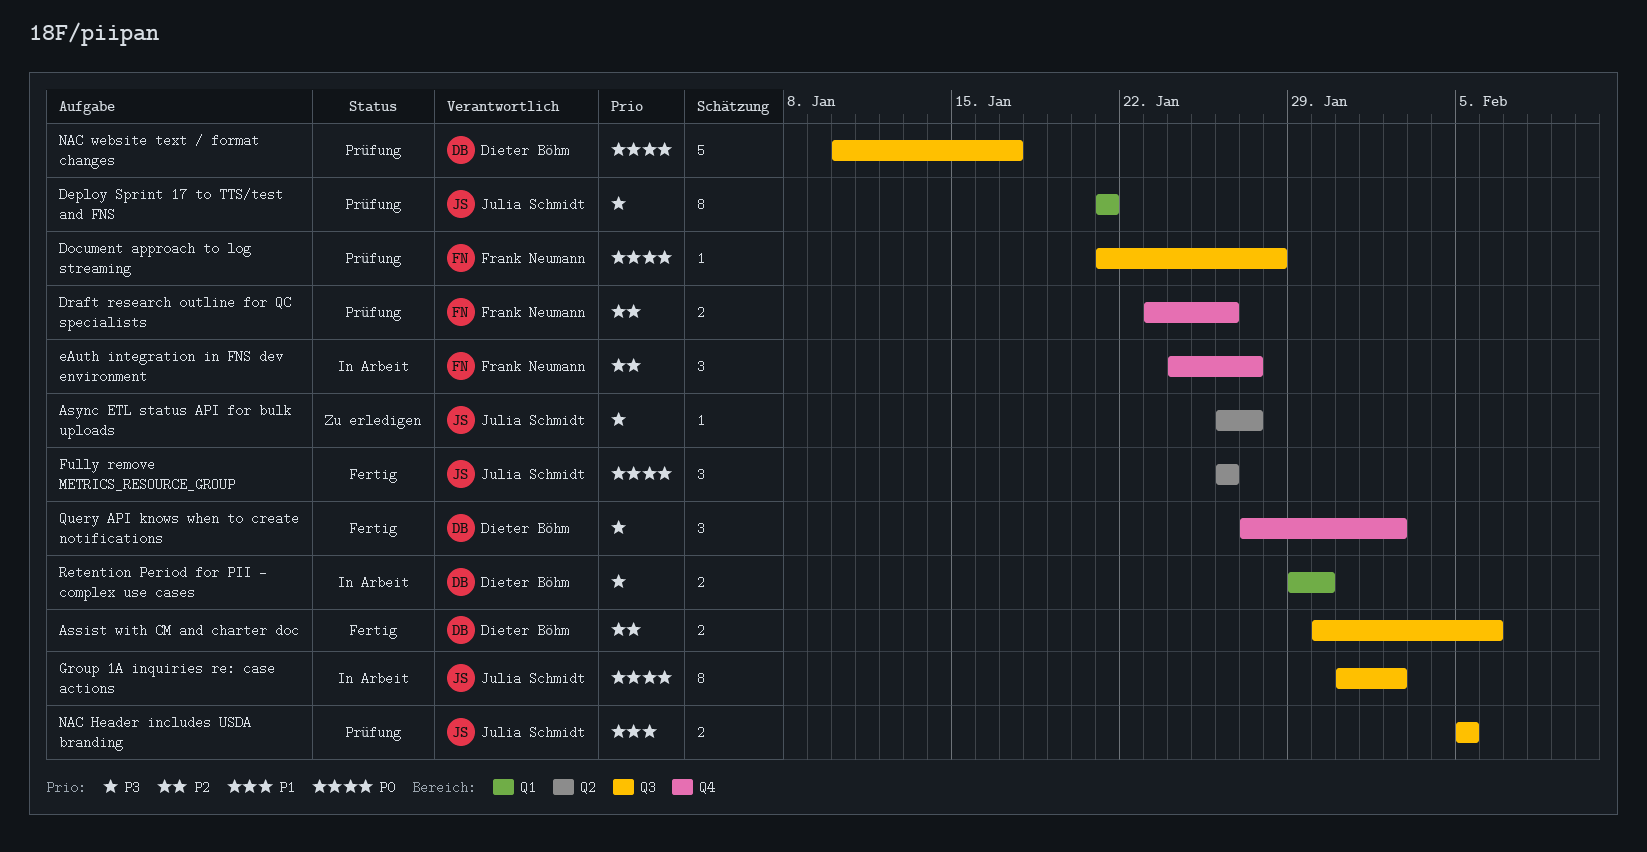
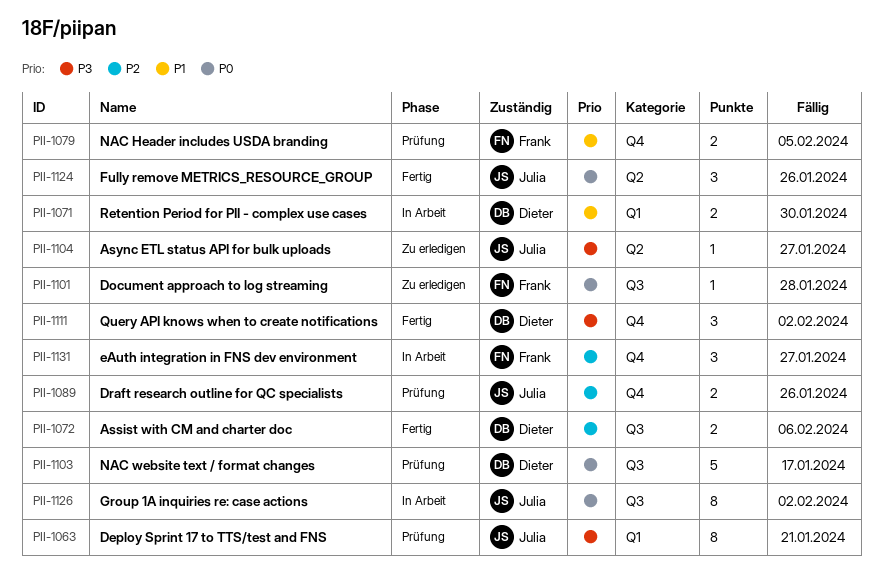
Document approach to log streaming, status: Prüfung -> Zu erledigen
Draft research outline for QC specialists, owner: Frank Neumann -> Julia Schmidt
NAC Header includes USDA branding, owner: Julia Schmidt -> Frank Neumann
NAC Header includes USDA branding, label: Q3 -> Q4
Retention Period for PII - complex use cases, priority: P3 -> P1

